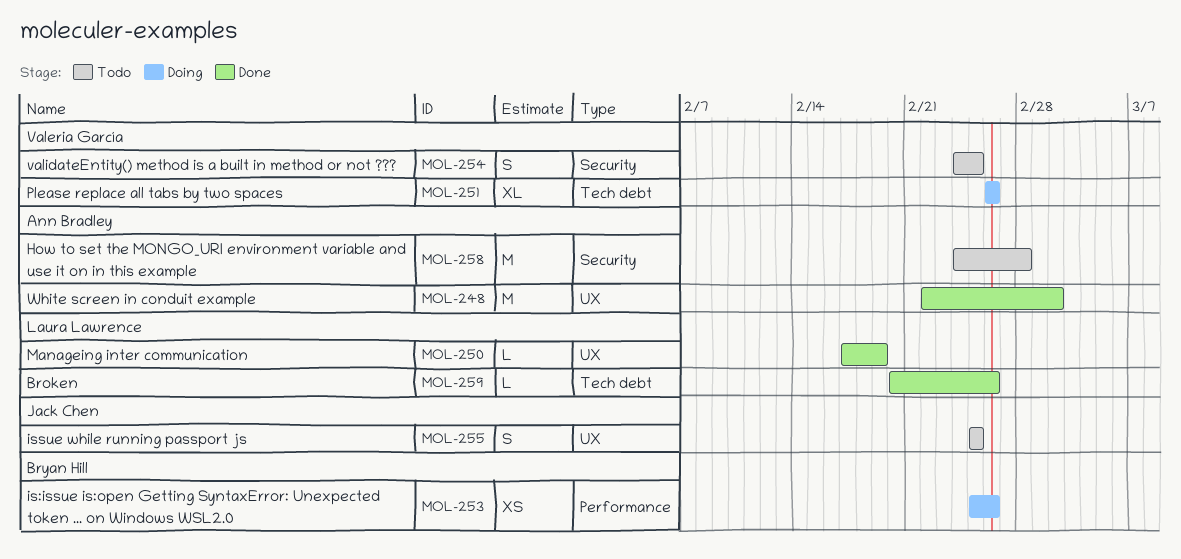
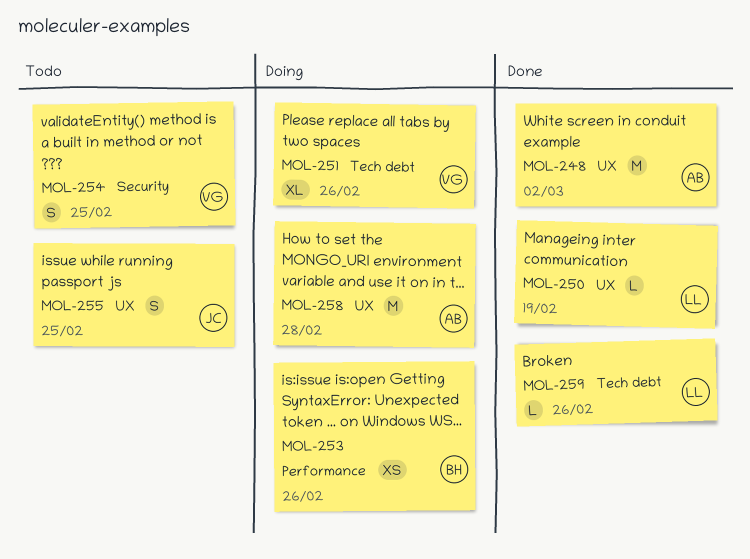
MOL-258, status: Todo -> Doing
MOL-258, label: Security -> UX

